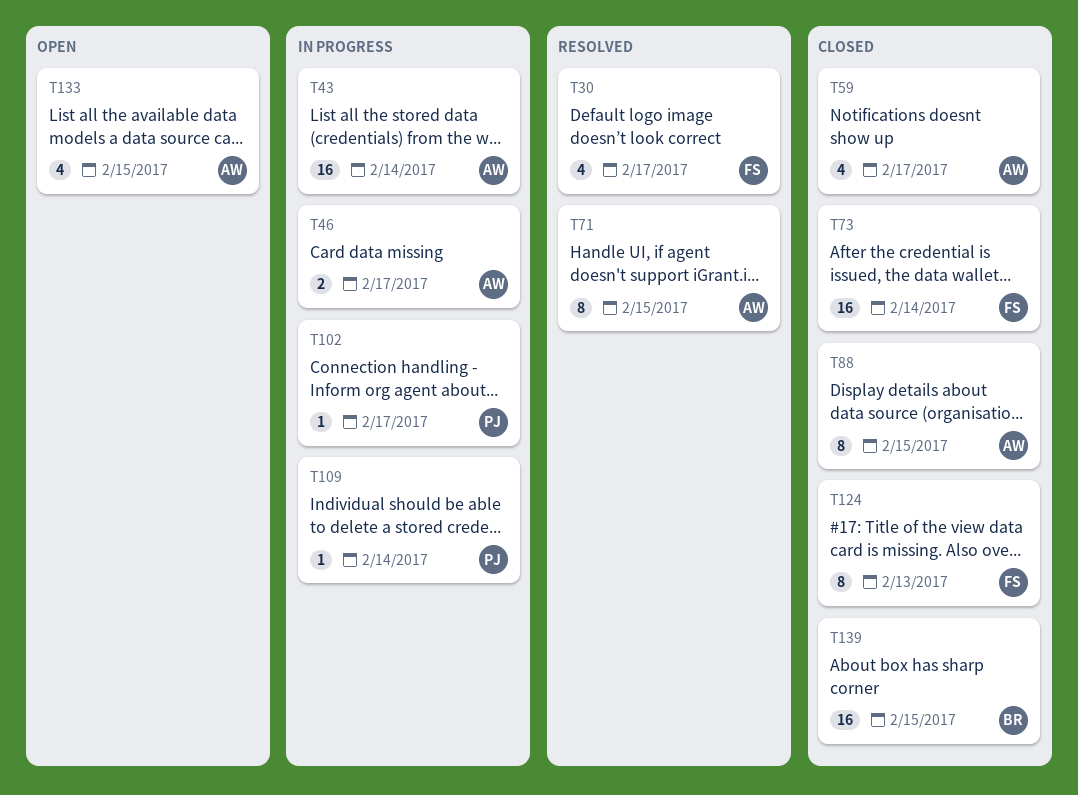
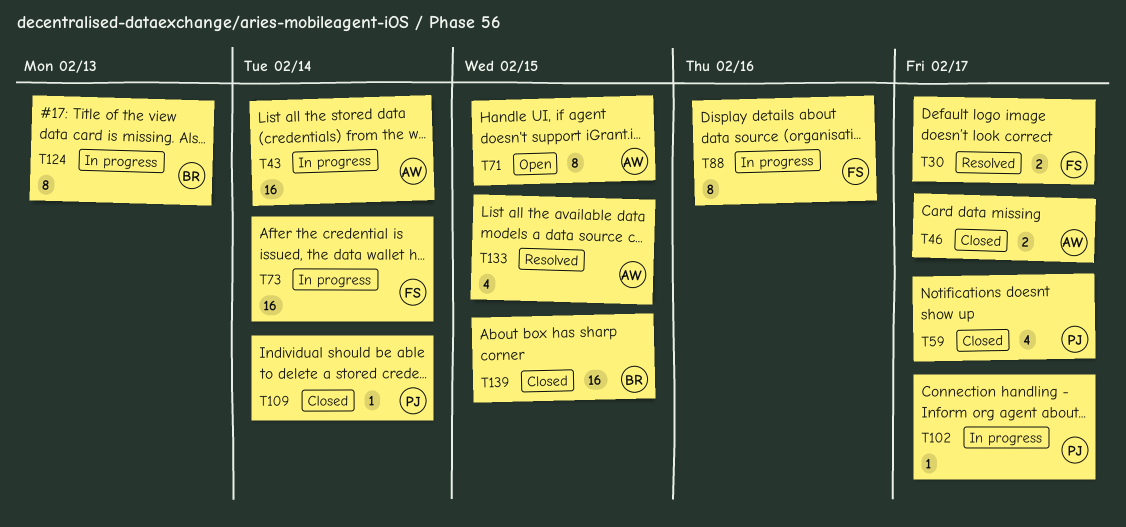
T30, estimate: 4 -> 2
T46, status: In progress -> Closed
T59, owner: AW -> PJ
T71, status: Resolved -> Open
T73, status: Closed -> In progress
T88, status: Closed -> In progress
T88, owner: AW -> FS
T88, due: Feb 15 -> Feb 16
T109, status: In progress -> Closed
T124, status: Closed -> In progress
T124, owner: FS -> BR
T133, status: Open -> Resolved

